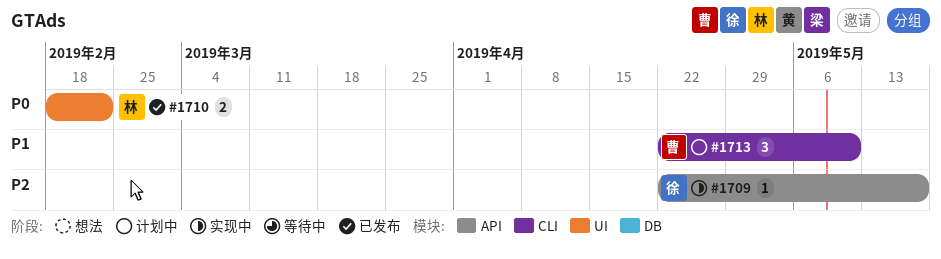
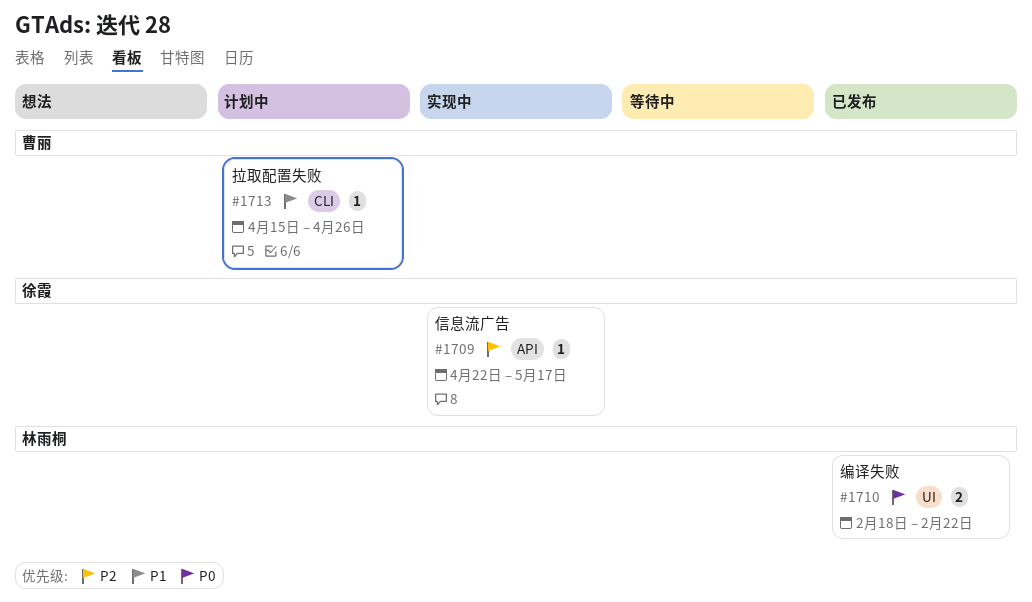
#1713, estimate: 3 -> 1
#1713, start: Apr 22 -> Apr 15
#1713, due: May 10 -> Apr 26

